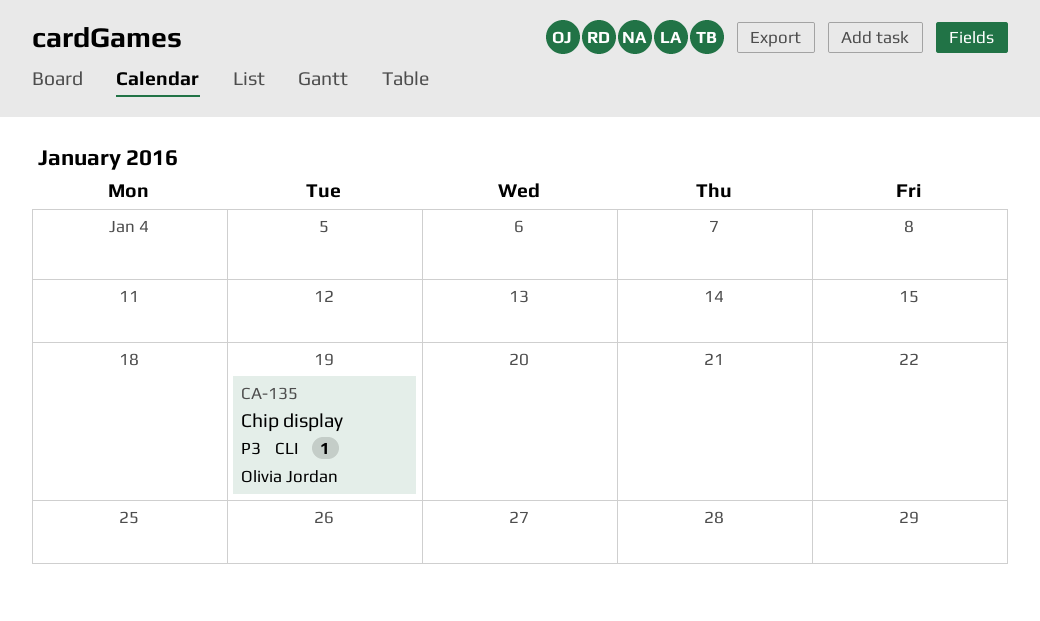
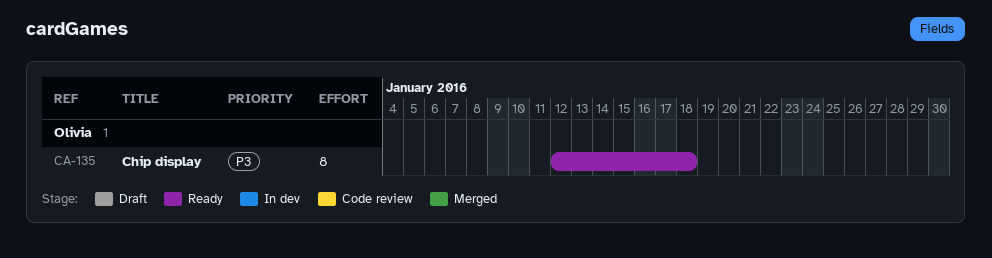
CA-135, estimate: 1 -> 8
CA-135, due: Jan 19 -> Jan 18

